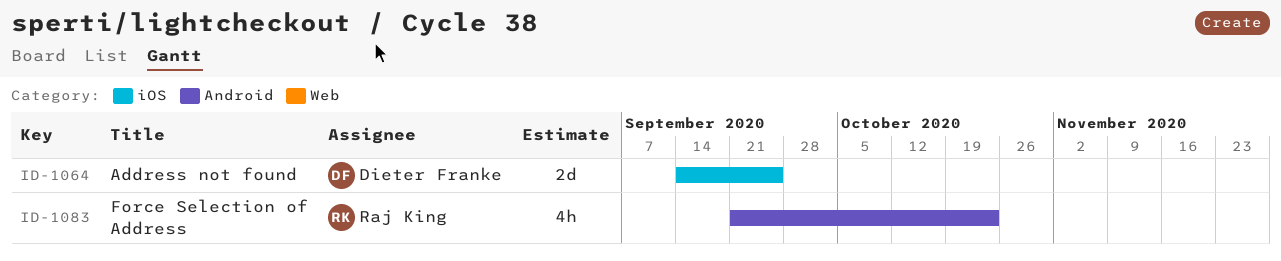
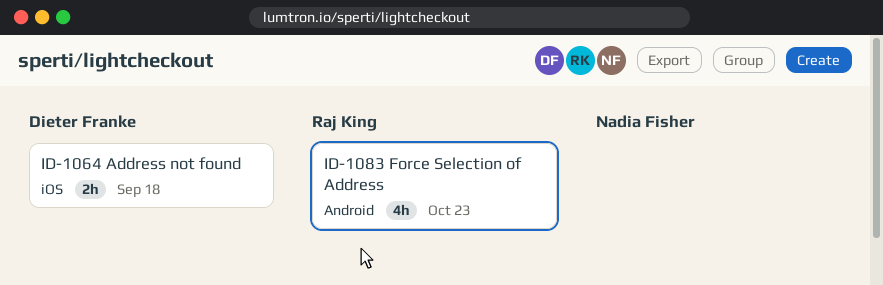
ID-1064, estimate: 2d -> 2h
ID-1064, due: Sep 25 -> Sep 18

